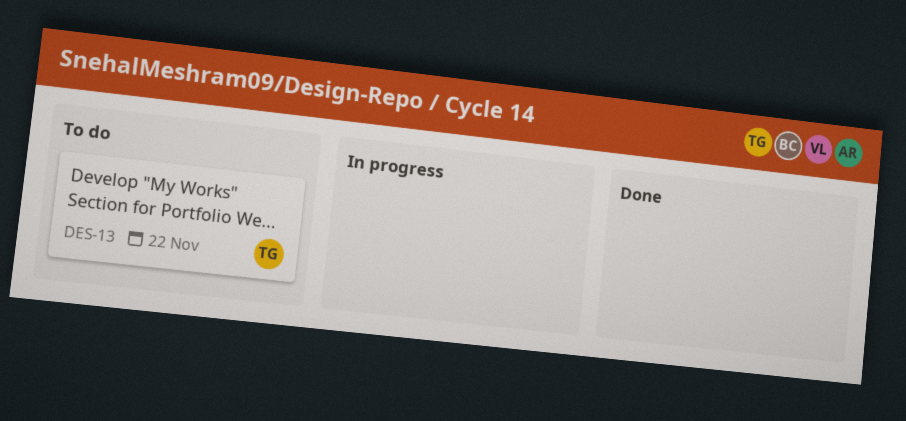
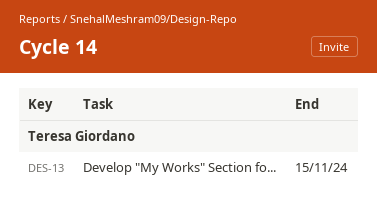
DES-13, due: Nov 22 -> Nov 15

